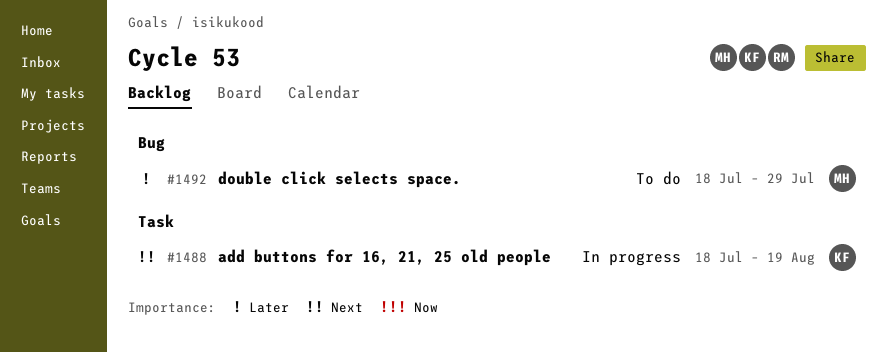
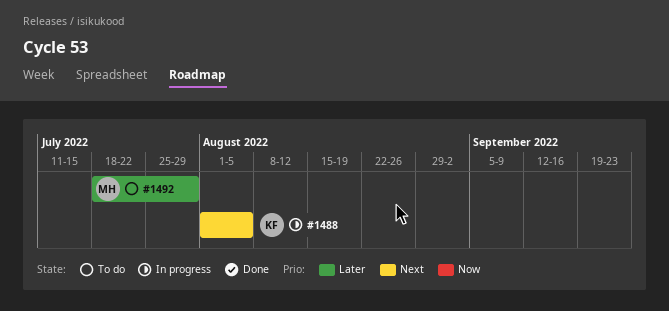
#1488, start: Jul 18 -> Aug 1
#1488, due: Aug 19 -> Aug 5

